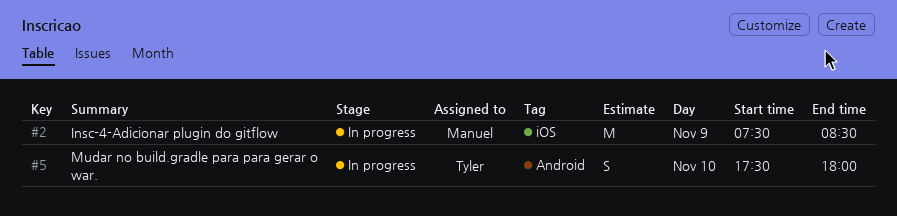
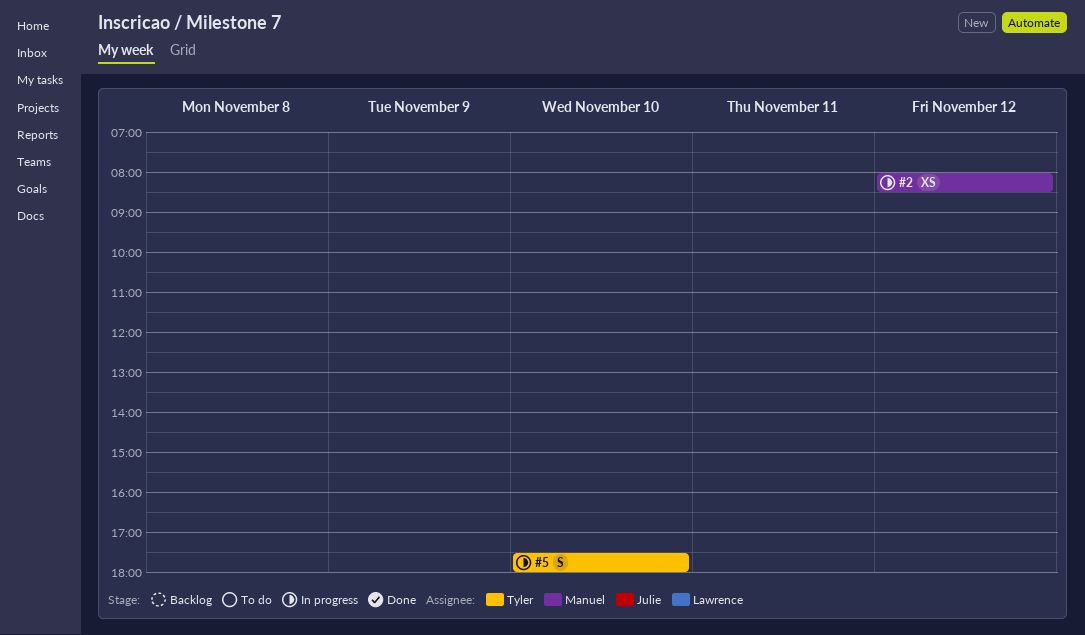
#2, estimate: M -> XS
#2, day: Nov 9 -> Nov 12
#2, begins: 07:30 -> 08:00

